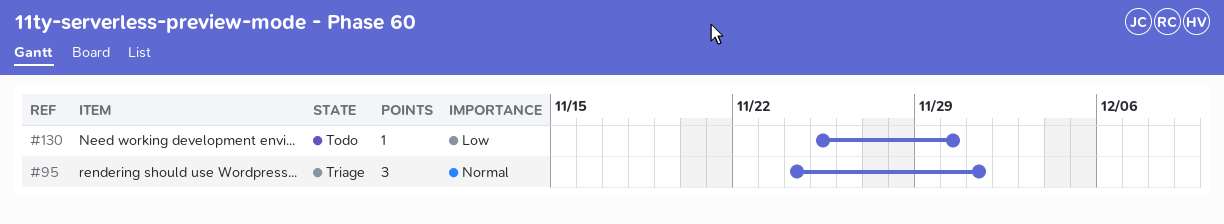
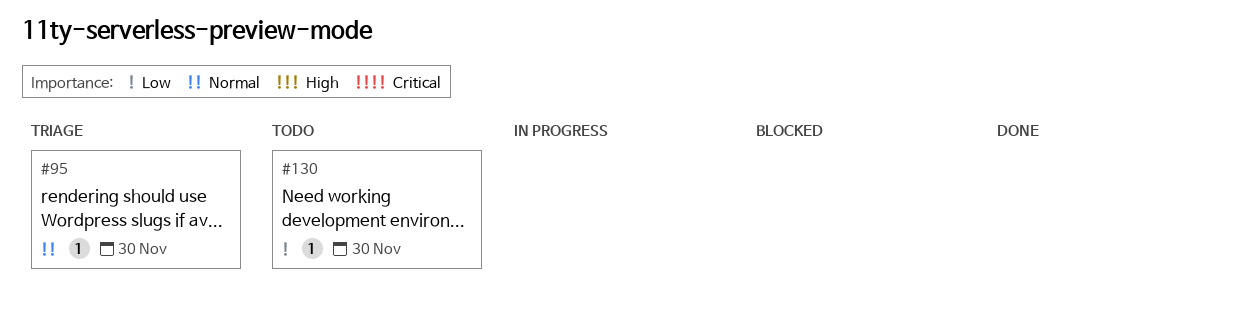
#95, estimate: 3 -> 1
#95, due: Dec 1 -> Nov 30

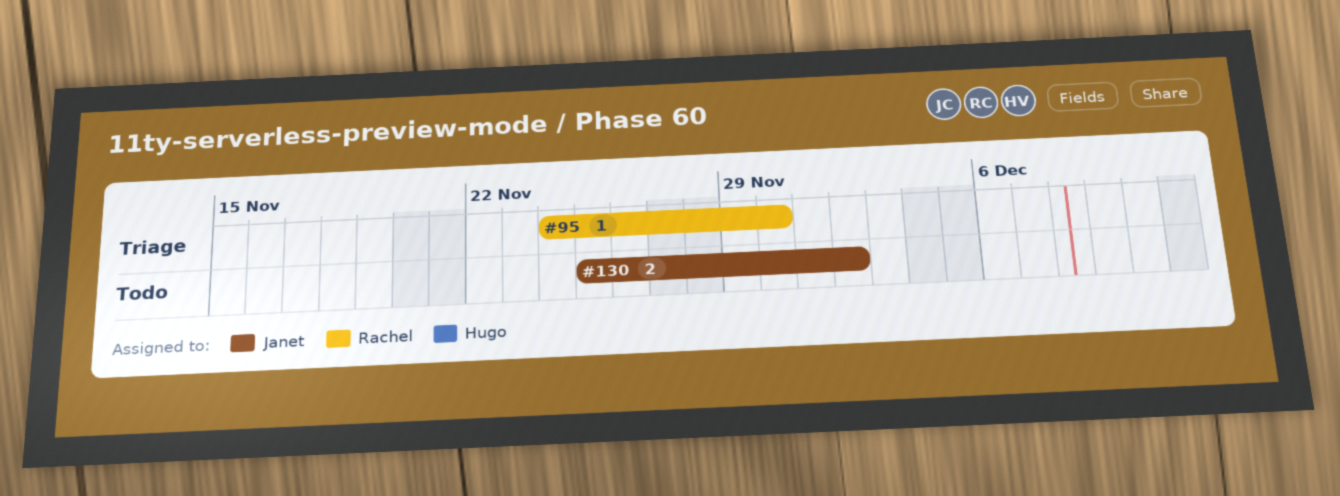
#130, estimate: 1 -> 2
#130, due: Nov 30 -> Dec 2

